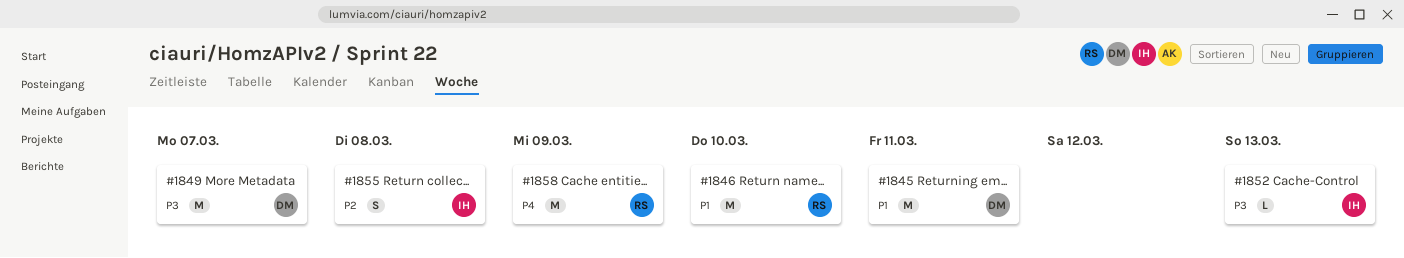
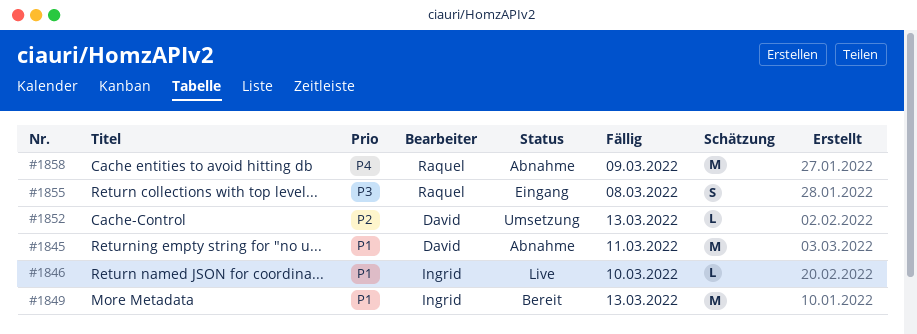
#1846, owner: Raquel -> Ingrid
#1846, estimate: M -> L
#1849, owner: David -> Ingrid
#1849, priority: P3 -> P1
#1849, due: Mar 7 -> Mar 13
#1852, owner: Ingrid -> David
#1852, priority: P3 -> P2
#1855, owner: Ingrid -> Raquel
#1855, priority: P2 -> P3

